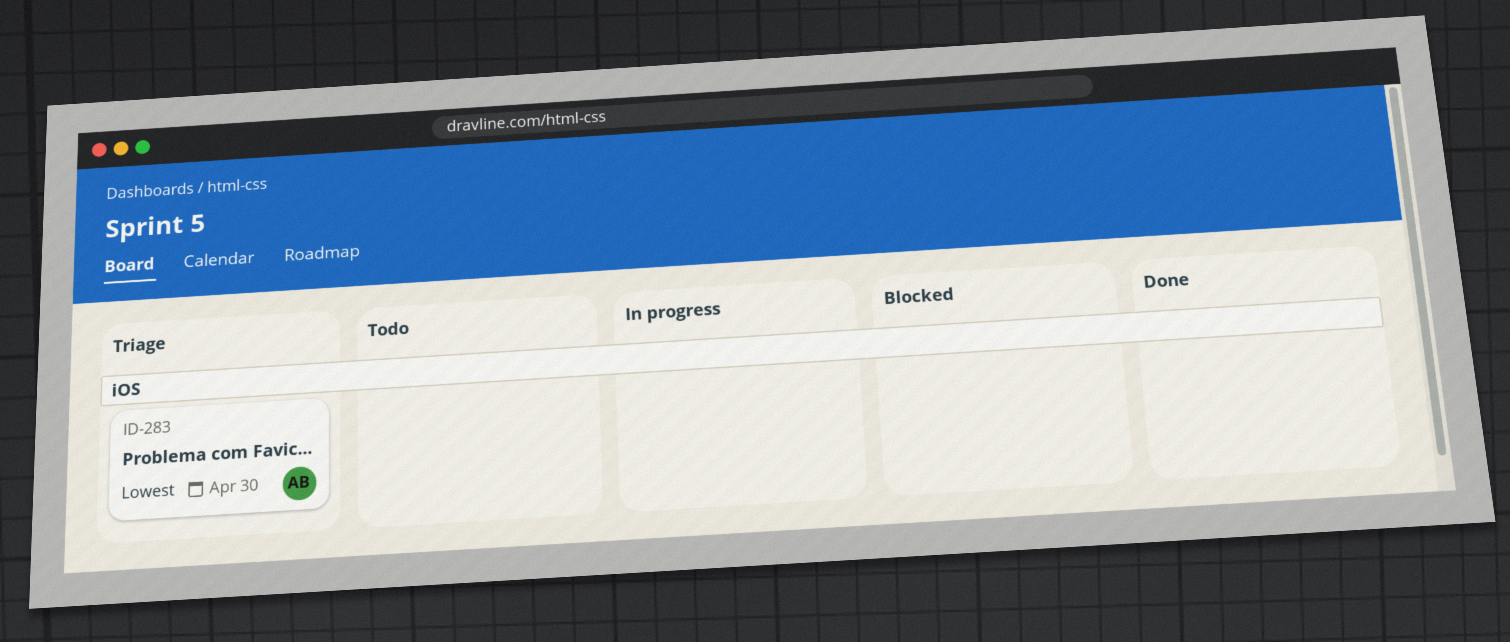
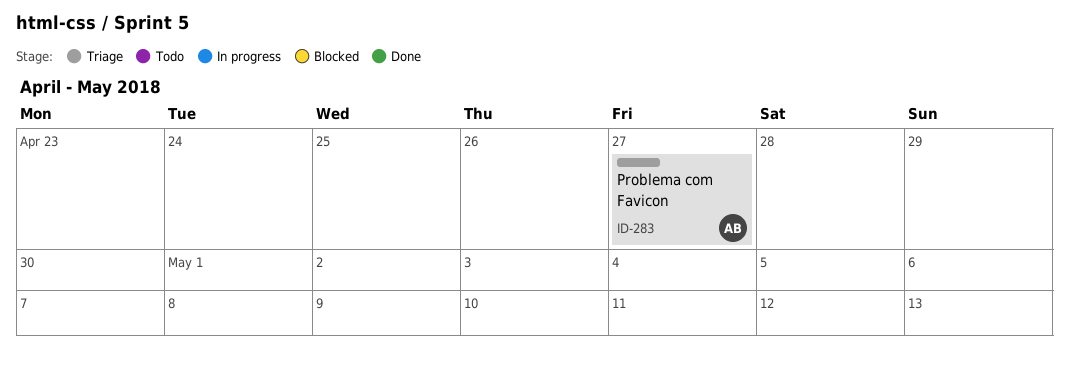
ID-283, due: Apr 30 -> Apr 27

